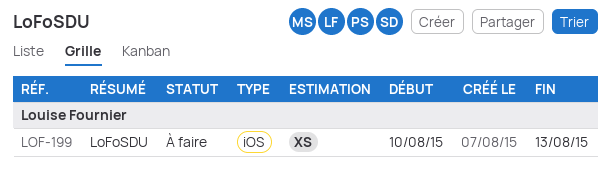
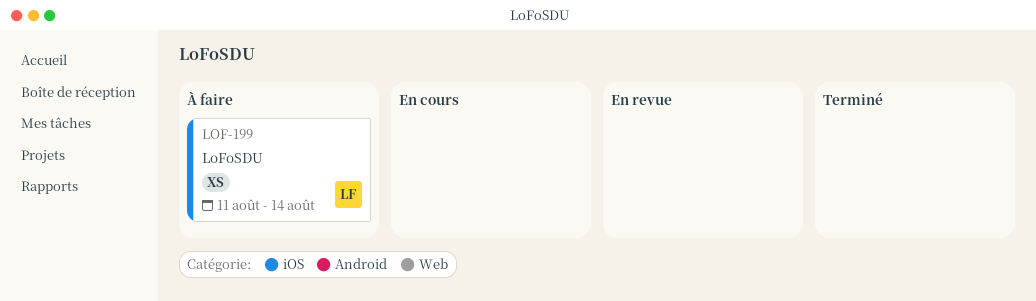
LOF-199, start: Aug 10 -> Aug 11
LOF-199, due: Aug 13 -> Aug 14

